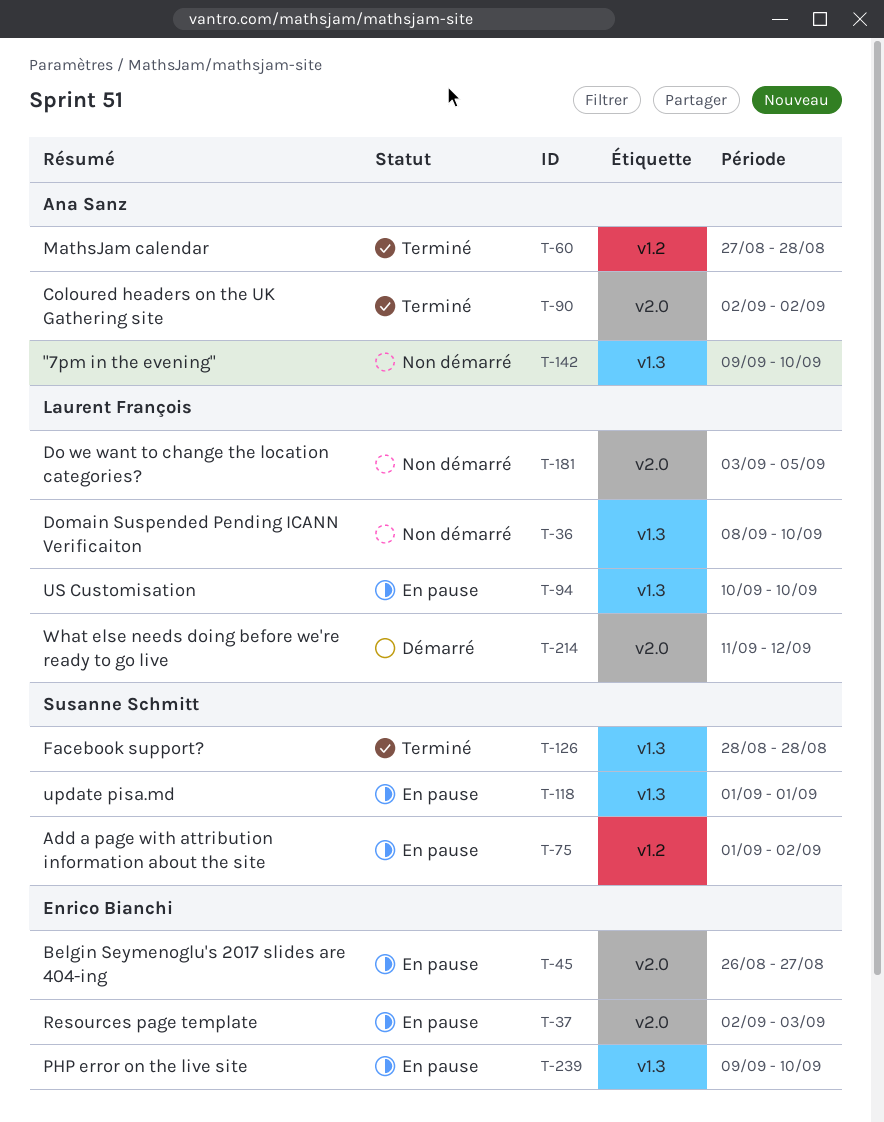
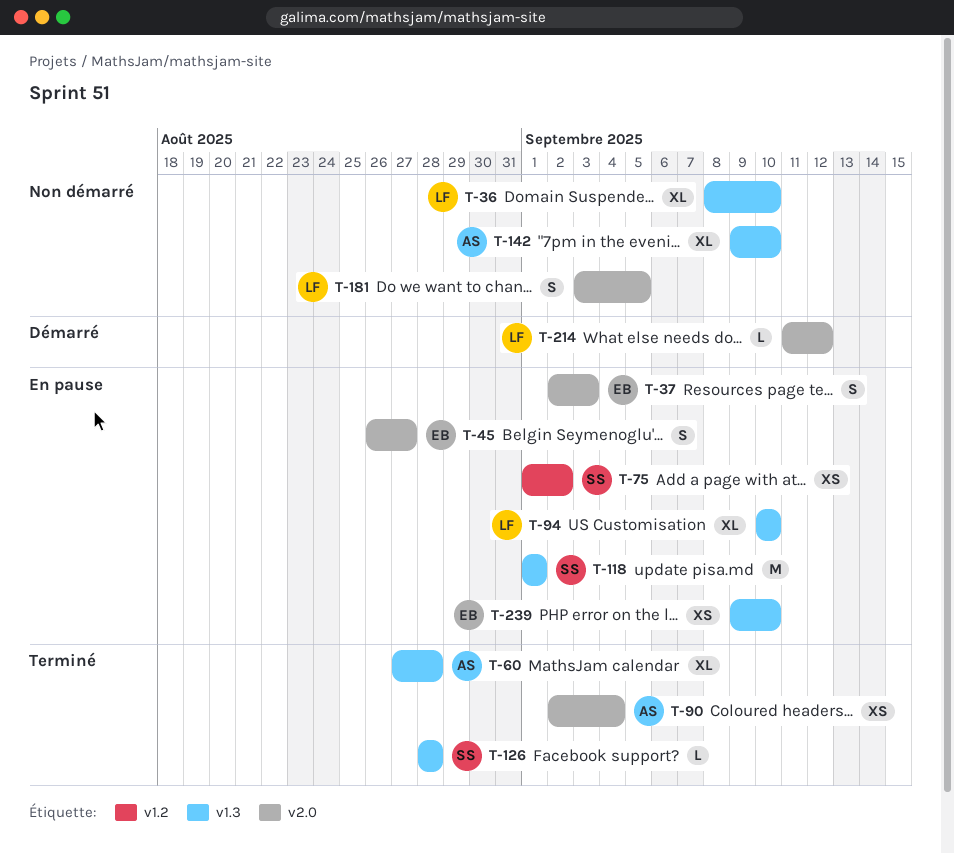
T-60, label: v1.2 -> v1.3
T-90, due: Sep 2 -> Sep 4

